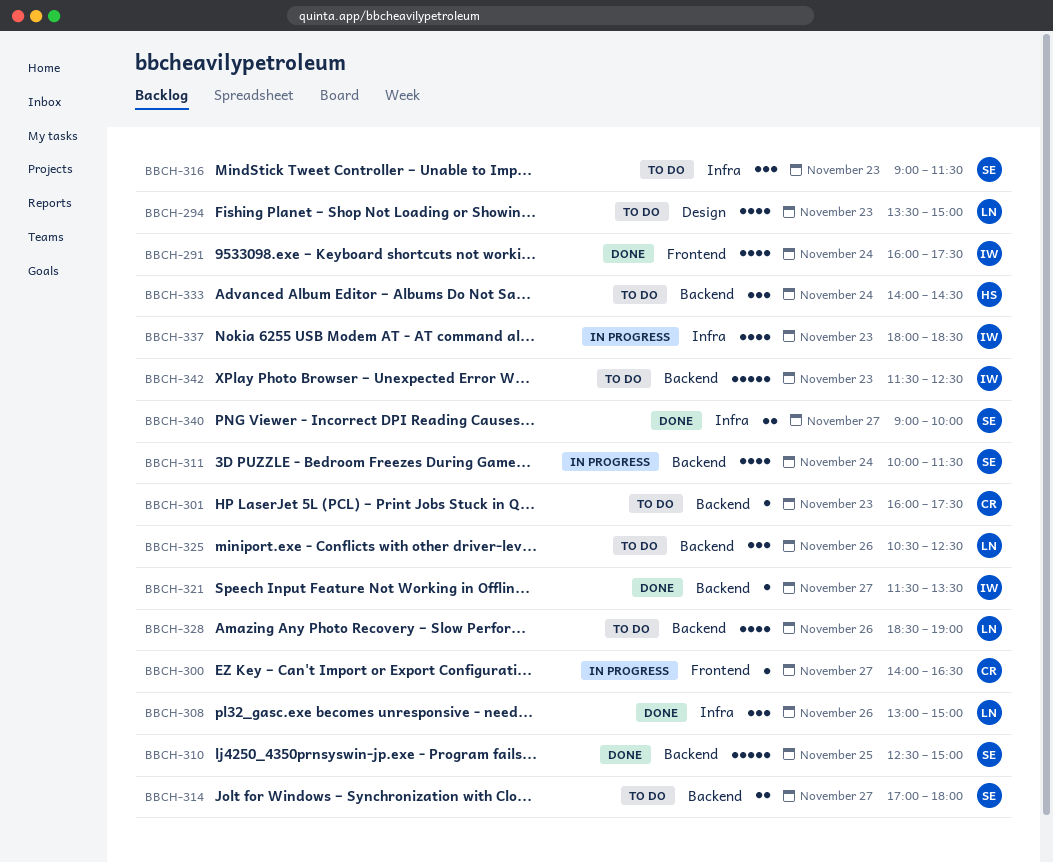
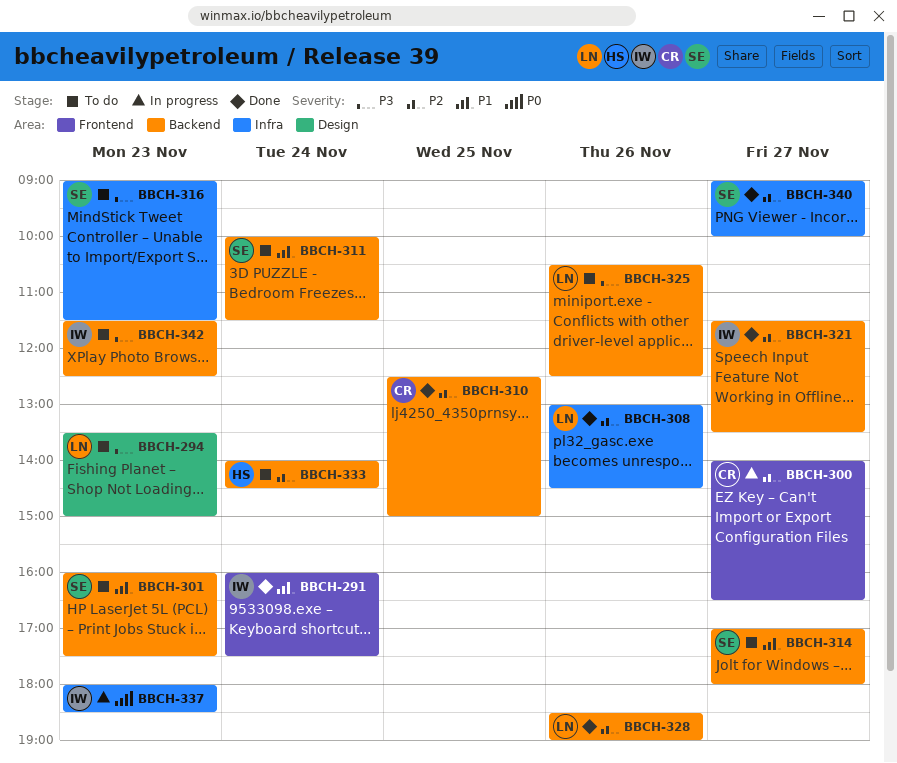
BBCH-301, owner: CR -> SE
BBCH-308, ends: 15:00 -> 14:30
BBCH-310, owner: SE -> CR
BBCH-311, status: In progress -> To do
BBCH-328, status: To do -> Done

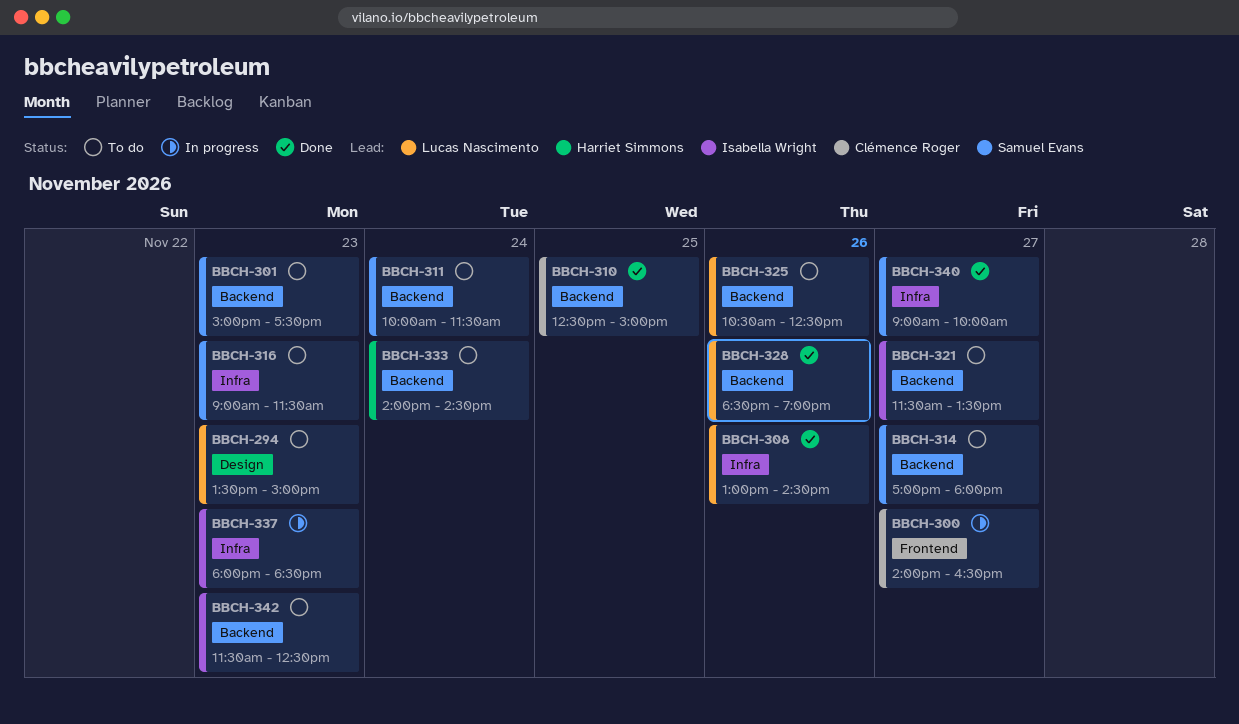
BBCH-291: present -> none
BBCH-301, begins: 16:00 -> 15:00
BBCH-321, status: Done -> To do

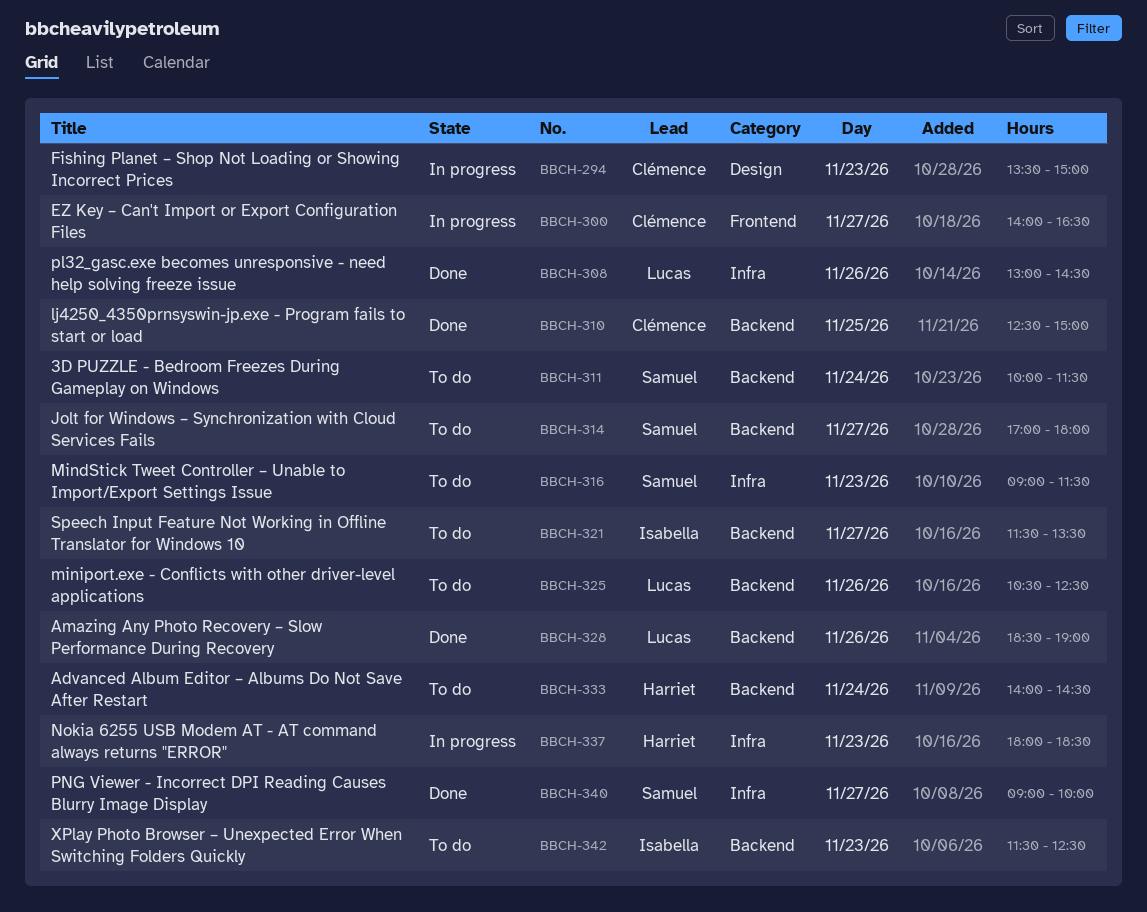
BBCH-294, status: To do -> In progress
BBCH-294, owner: Lucas Nascimento -> Clémence Roger
BBCH-301: present -> none
BBCH-337, owner: Isabella Wright -> Harriet Simmons

